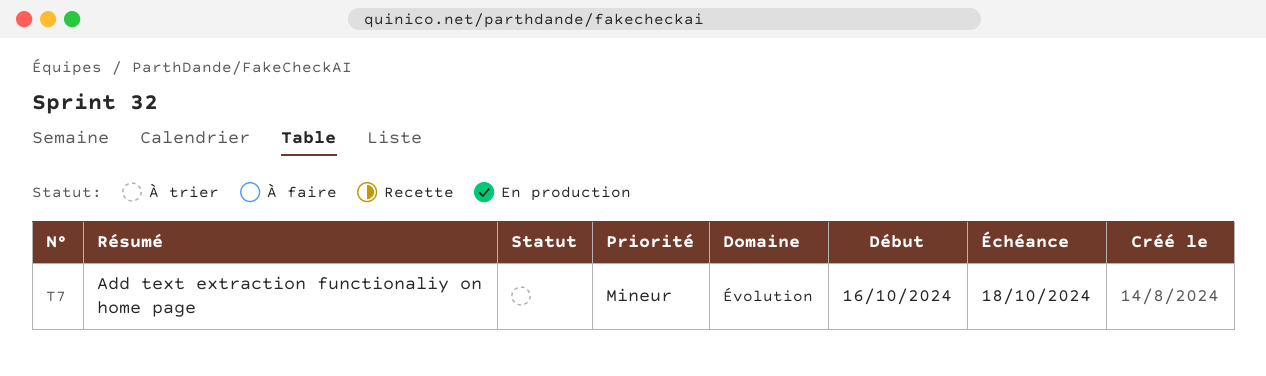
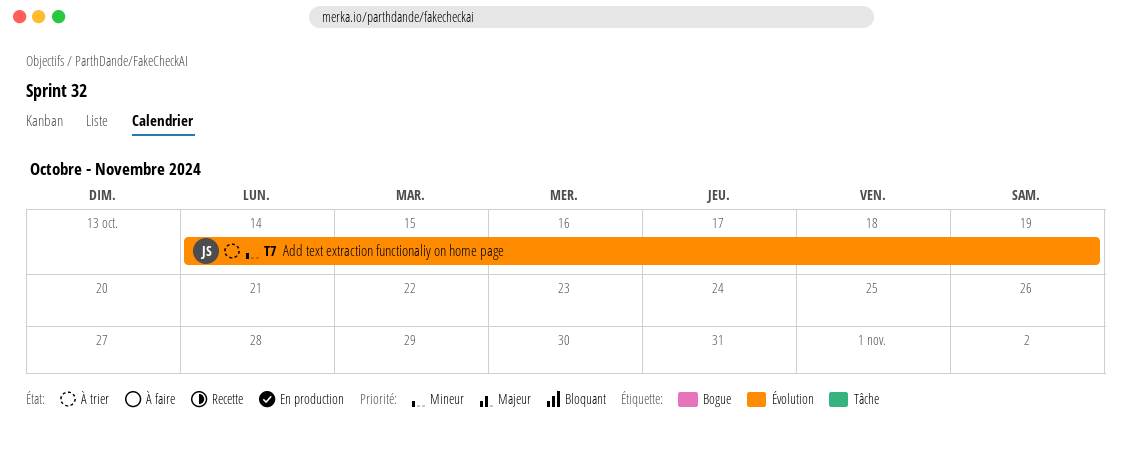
T7, start: Oct 16 -> Oct 14
T7, due: Oct 18 -> Oct 19

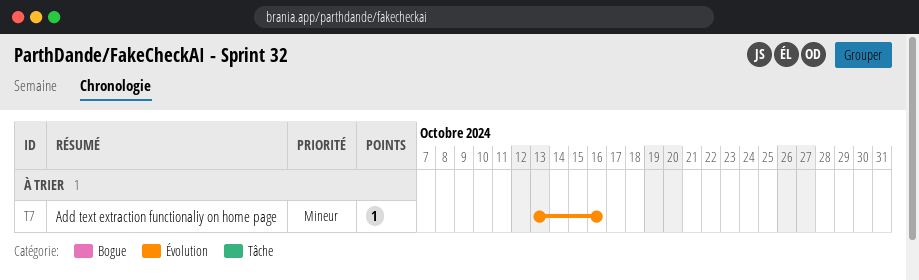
T7, start: Oct 14 -> Oct 13
T7, due: Oct 19 -> Oct 16

